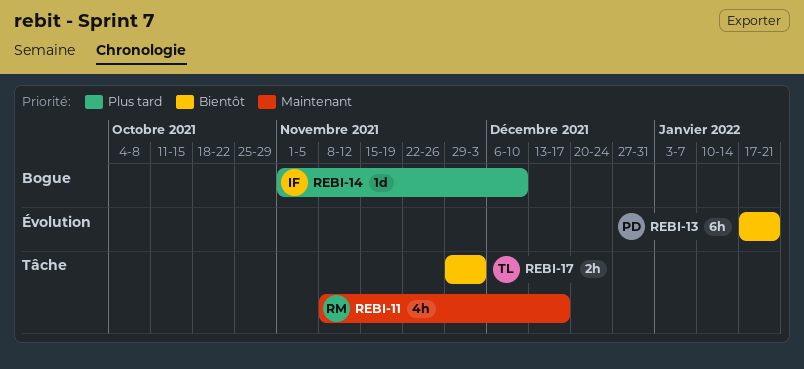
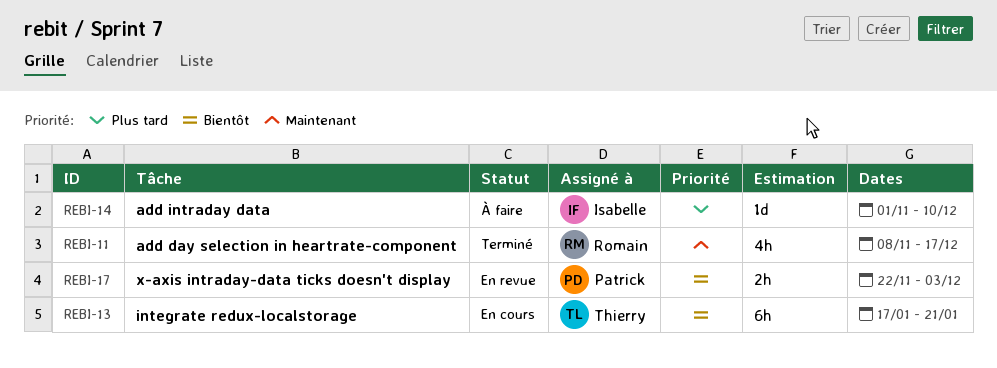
REBI-13, owner: Patrick -> Thierry
REBI-17, owner: Thierry -> Patrick
REBI-17, start: Nov 29 -> Nov 22

